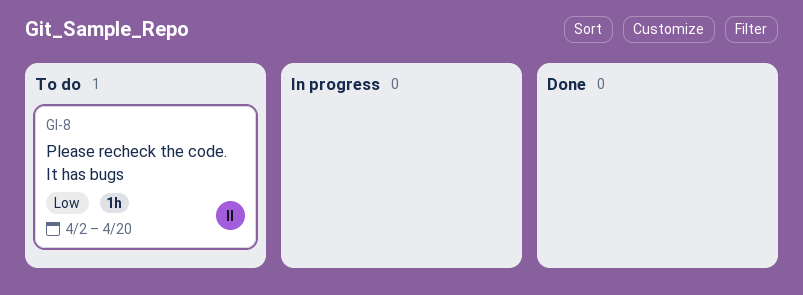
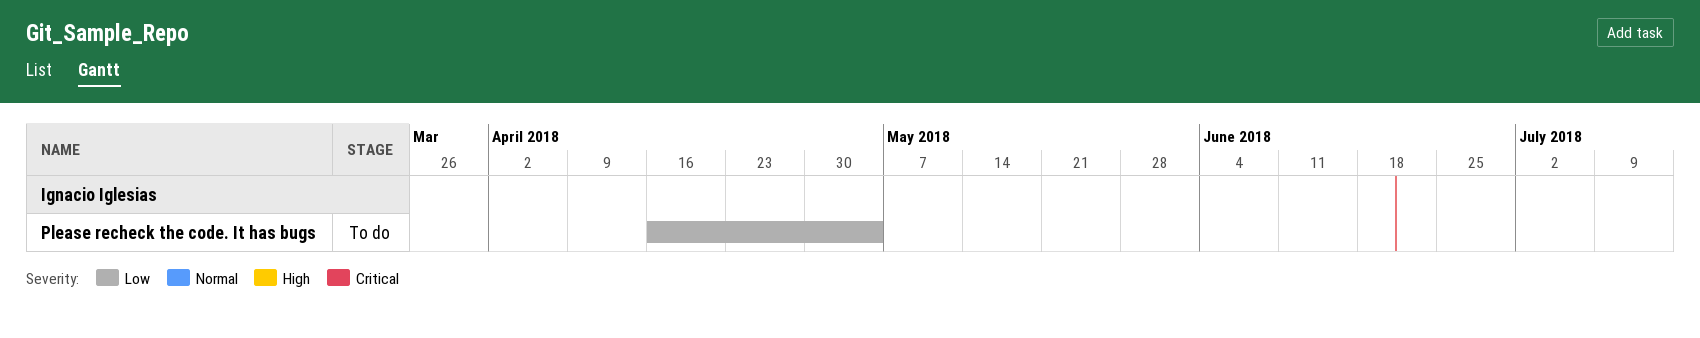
Please recheck the code. It has bugs, start: Apr 2 -> Apr 16
Please recheck the code. It has bugs, due: Apr 20 -> May 4

